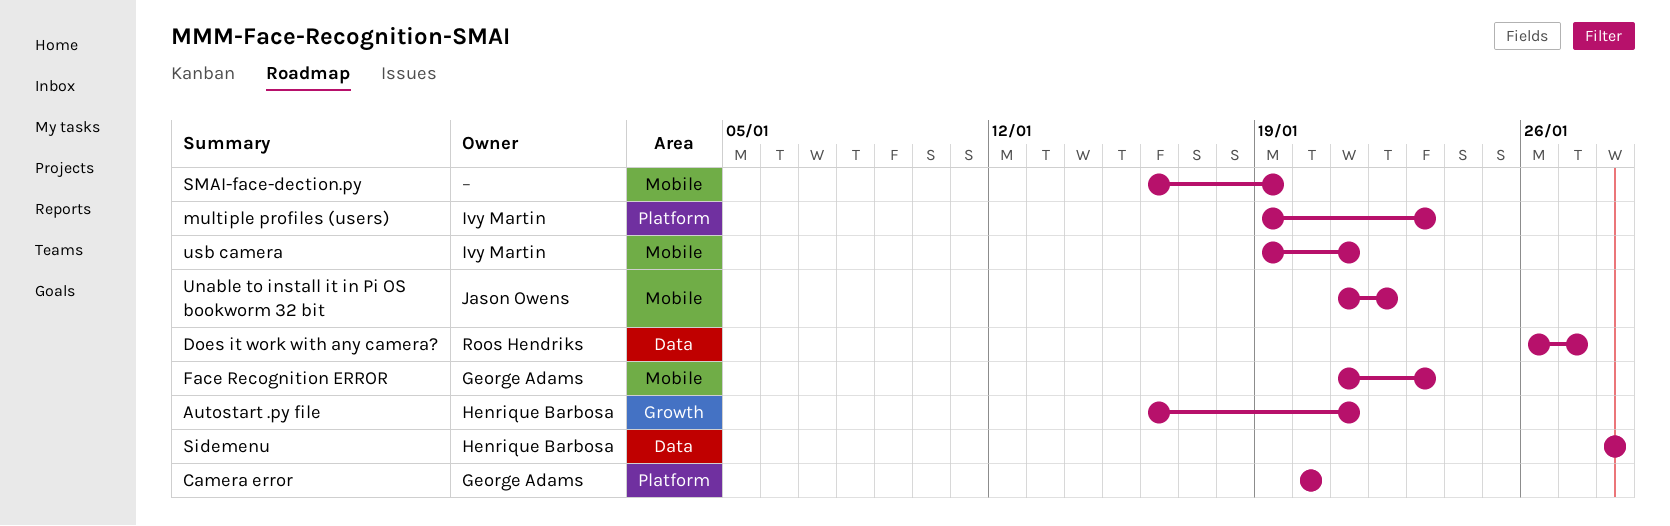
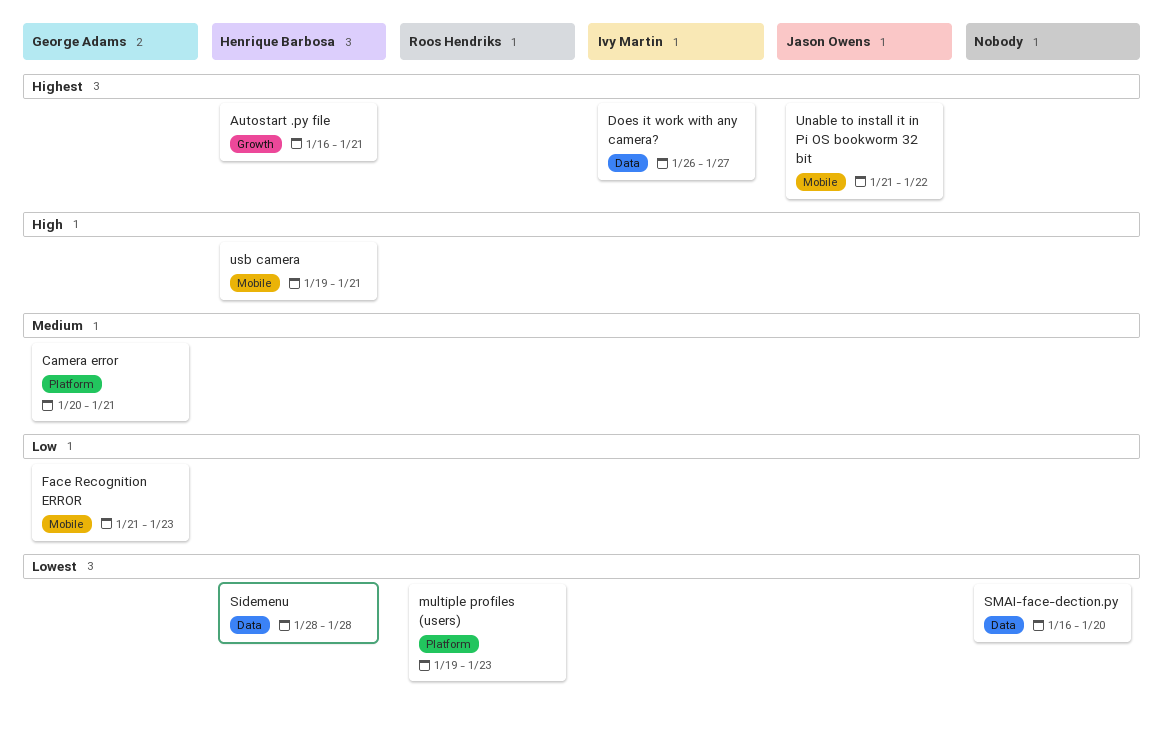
Camera error, due: Jan 20 -> Jan 21
Does it work with any camera?, owner: Roos Hendriks -> Ivy Martin
multiple profiles (users), owner: Ivy Martin -> Roos Hendriks
SMAI-face-dection.py, label: Mobile -> Data
SMAI-face-dection.py, due: Jan 19 -> Jan 20
usb camera, owner: Ivy Martin -> Henrique Barbosa

